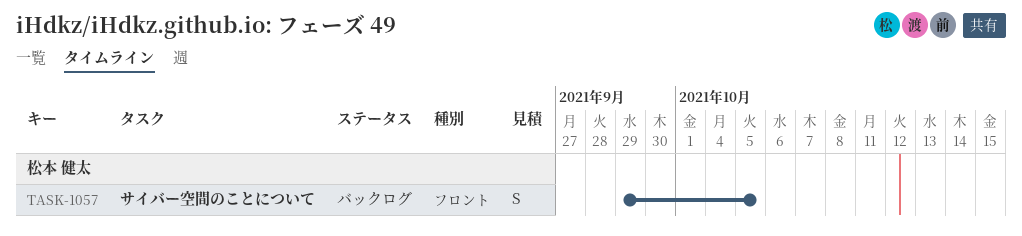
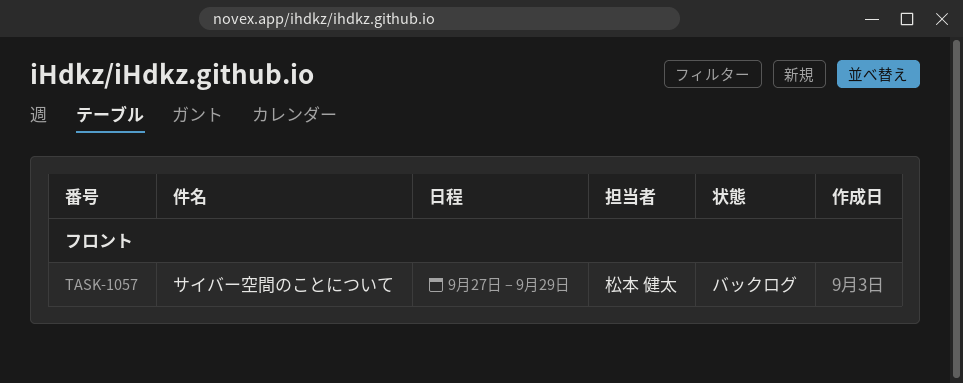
TASK-1057, start: Sep 29 -> Sep 27
TASK-1057, due: Oct 5 -> Sep 29

